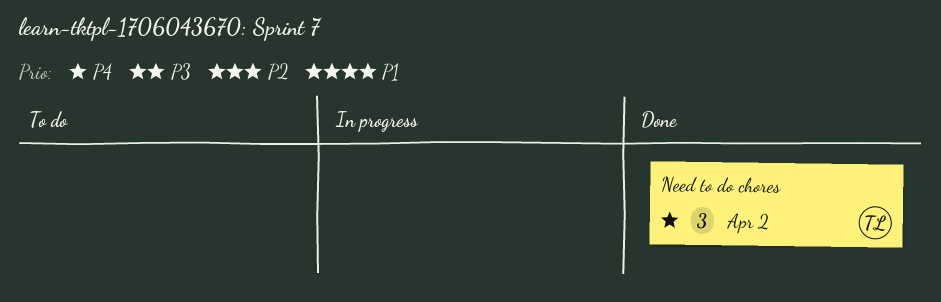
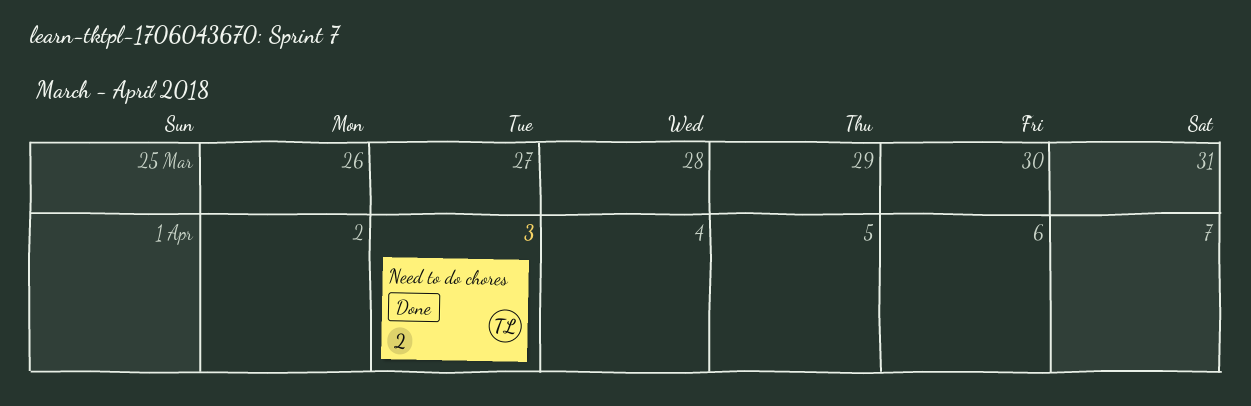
Need to do chores, estimate: 3 -> 2
Need to do chores, due: Apr 2 -> Apr 3

